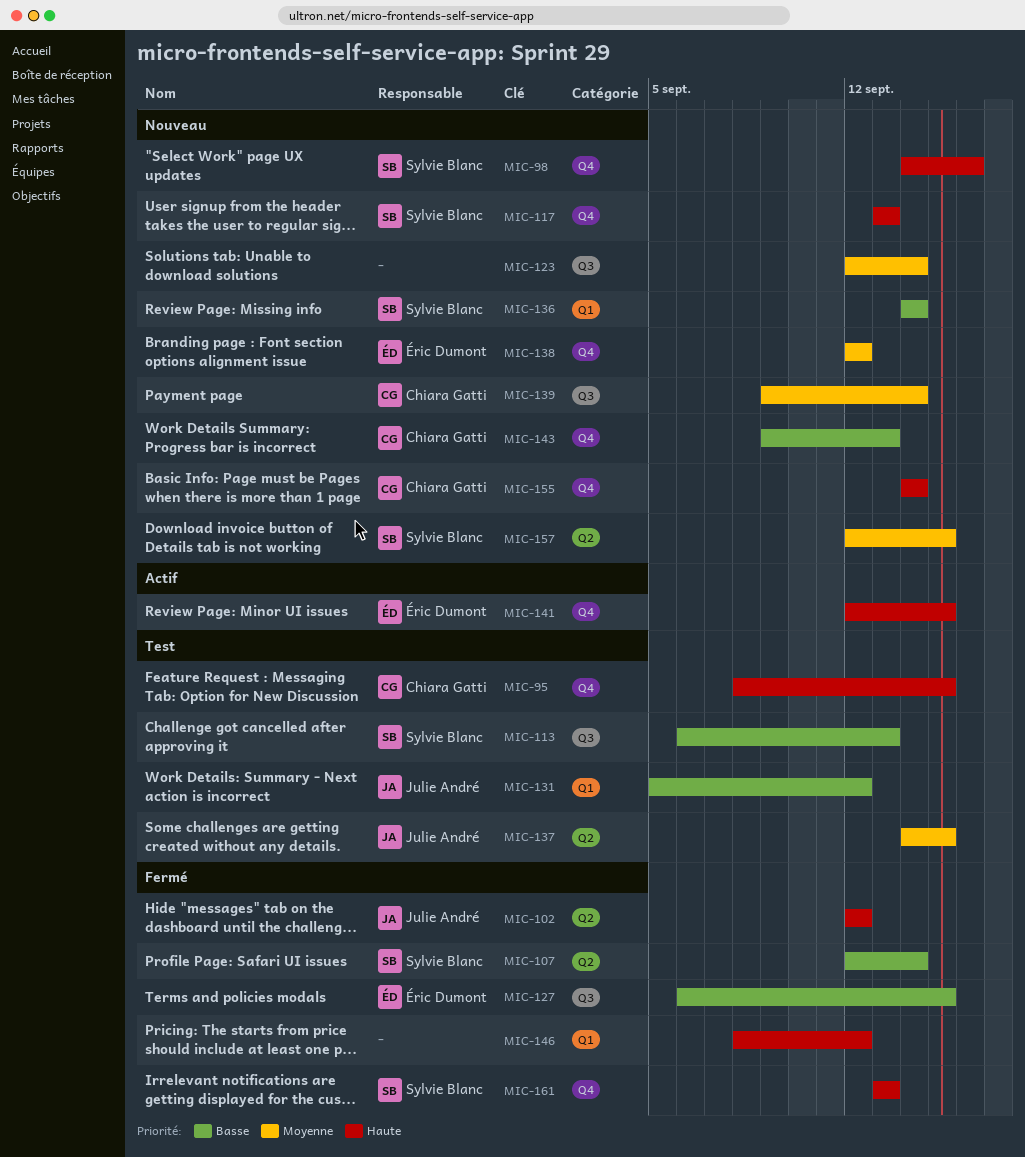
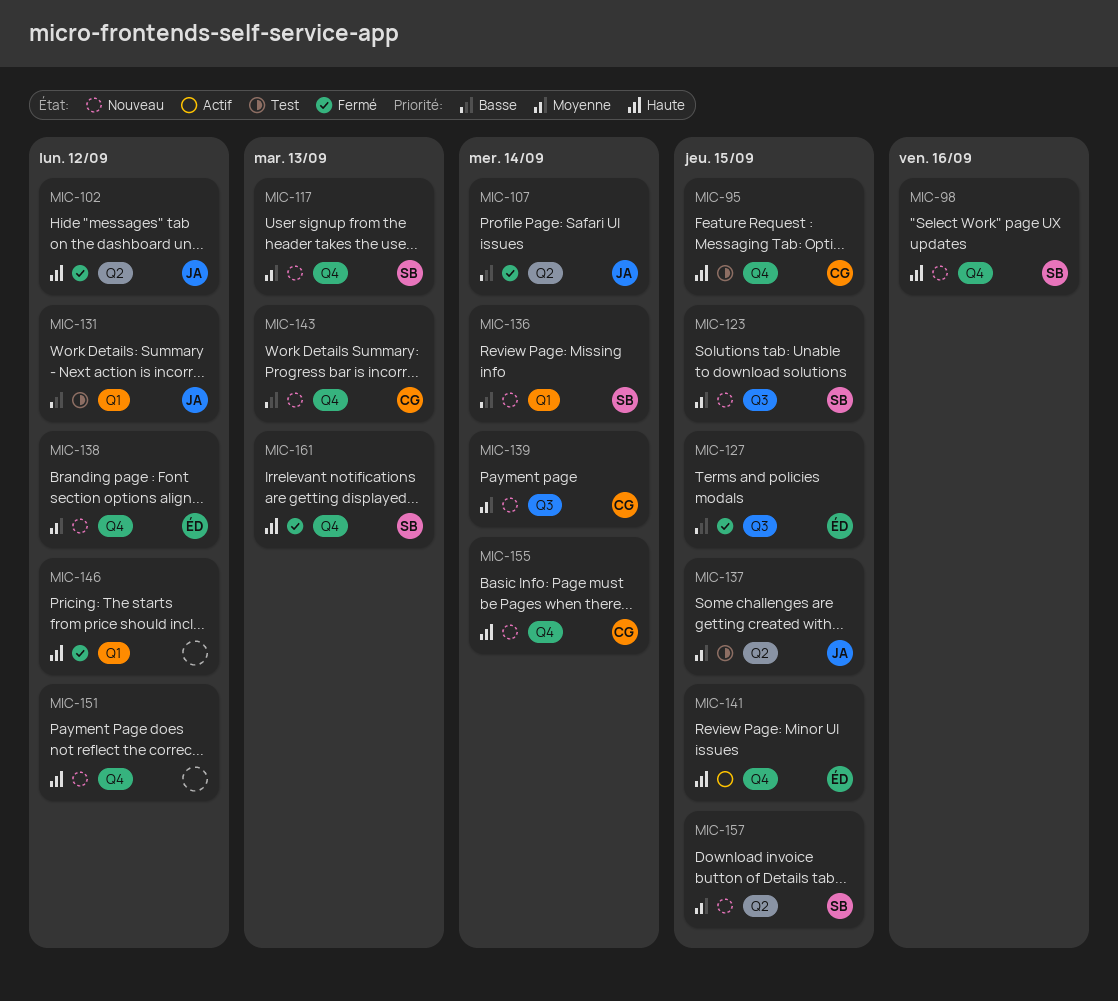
MIC-107, owner: Sylvie Blanc -> Julie André
MIC-113: present -> none
MIC-117, priority: Haute -> Moyenne
MIC-123, owner: none -> Sylvie Blanc
MIC-123, due: Sep 14 -> Sep 15
MIC-151: none -> present

